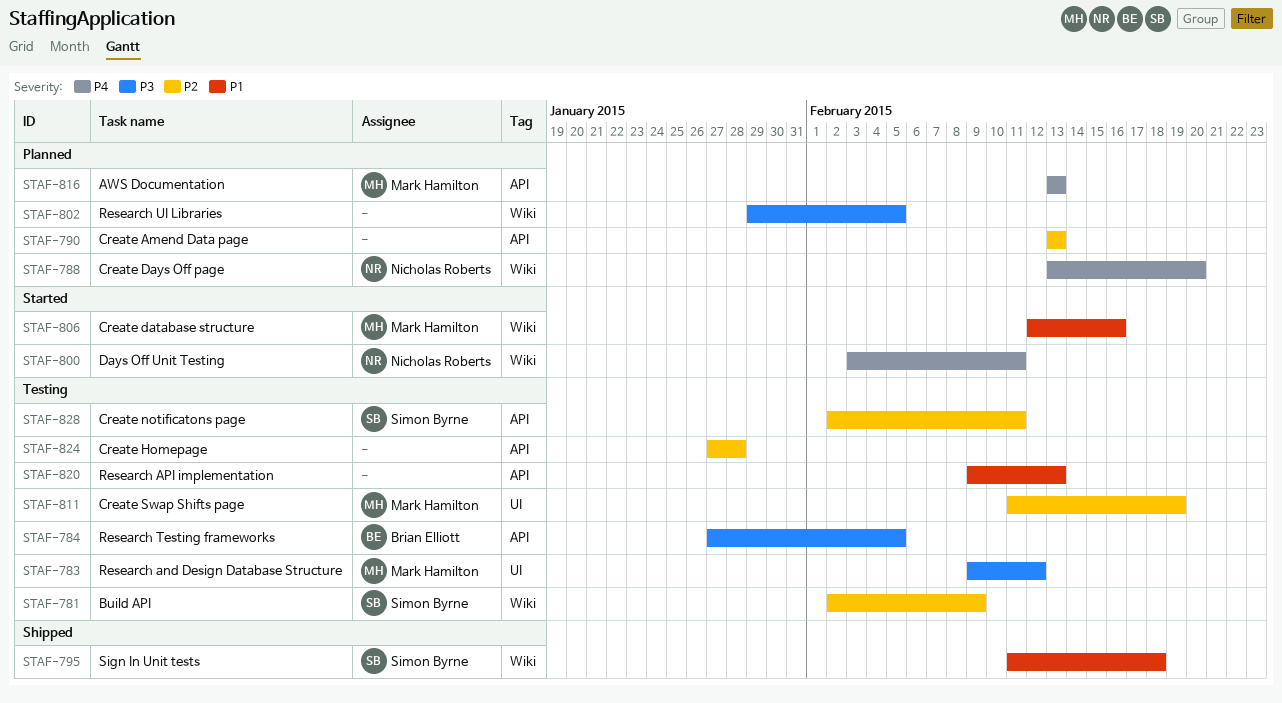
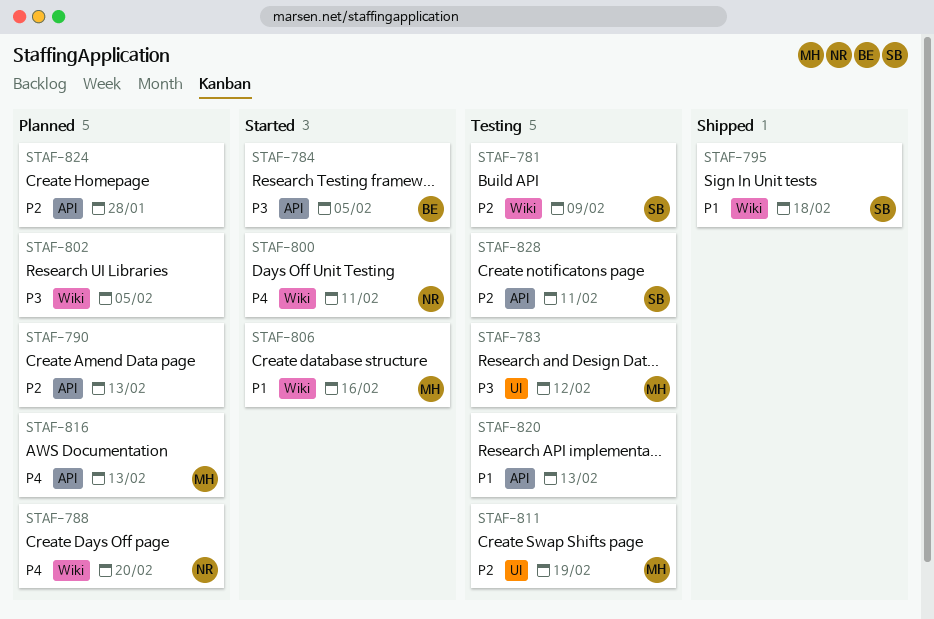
STAF-784, status: Testing -> Started
STAF-824, status: Testing -> Planned

